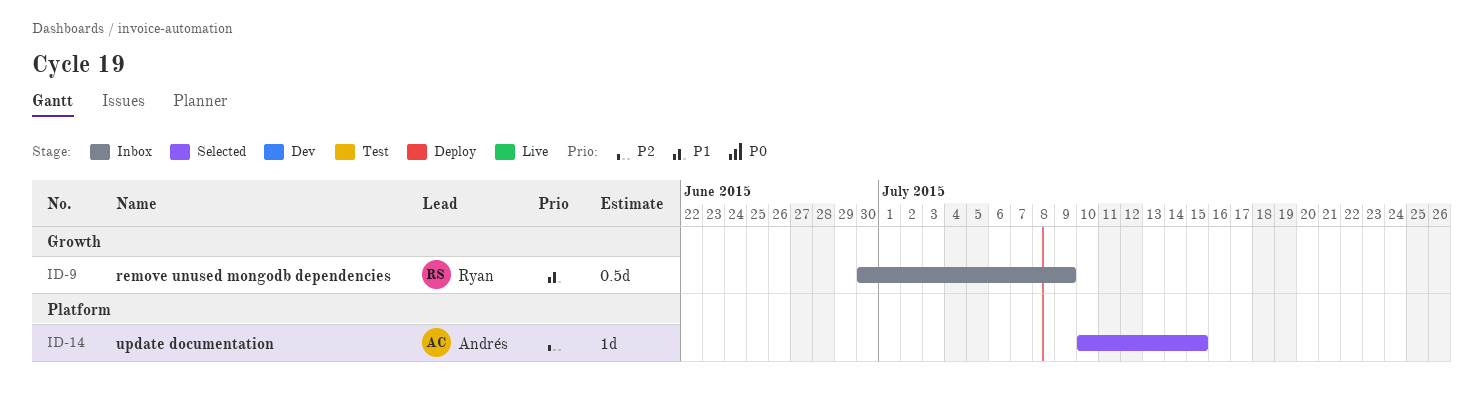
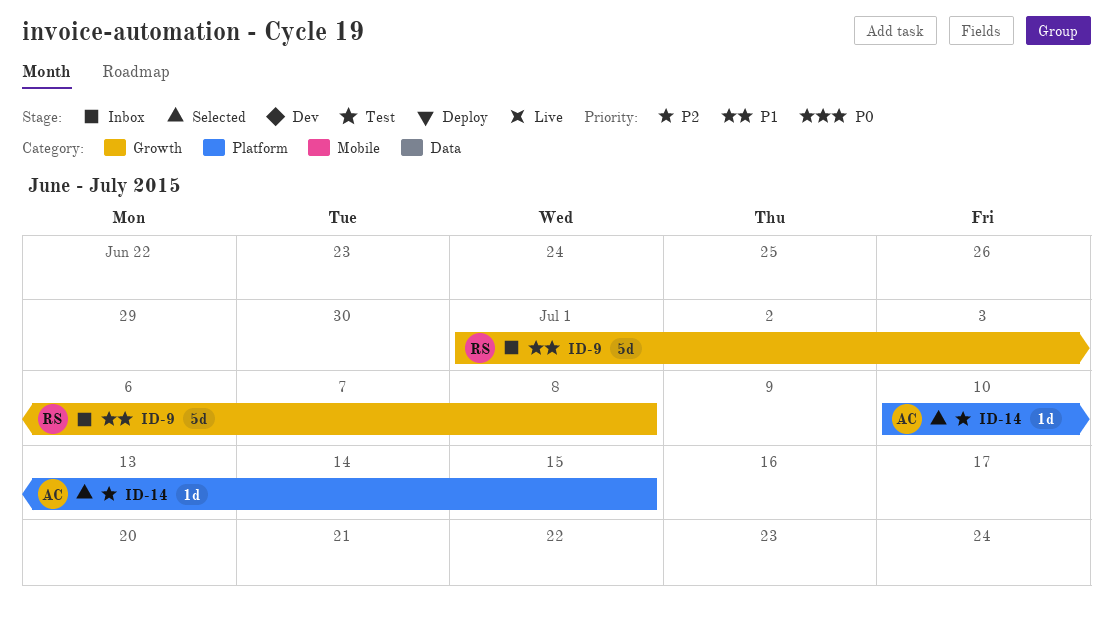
ID-9, estimate: 0.5d -> 5d
ID-9, start: Jun 30 -> Jul 1
ID-9, due: Jul 9 -> Jul 8

